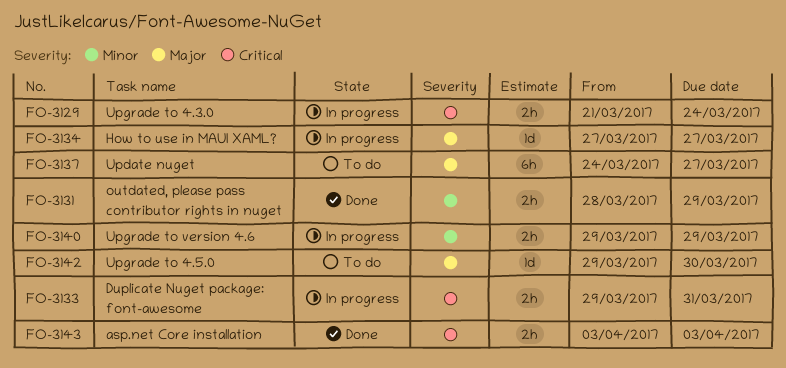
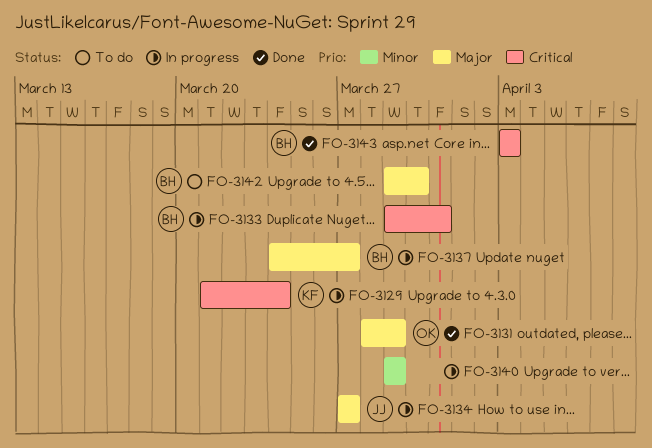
FO-3131, priority: Minor -> Major
FO-3137, status: To do -> In progress

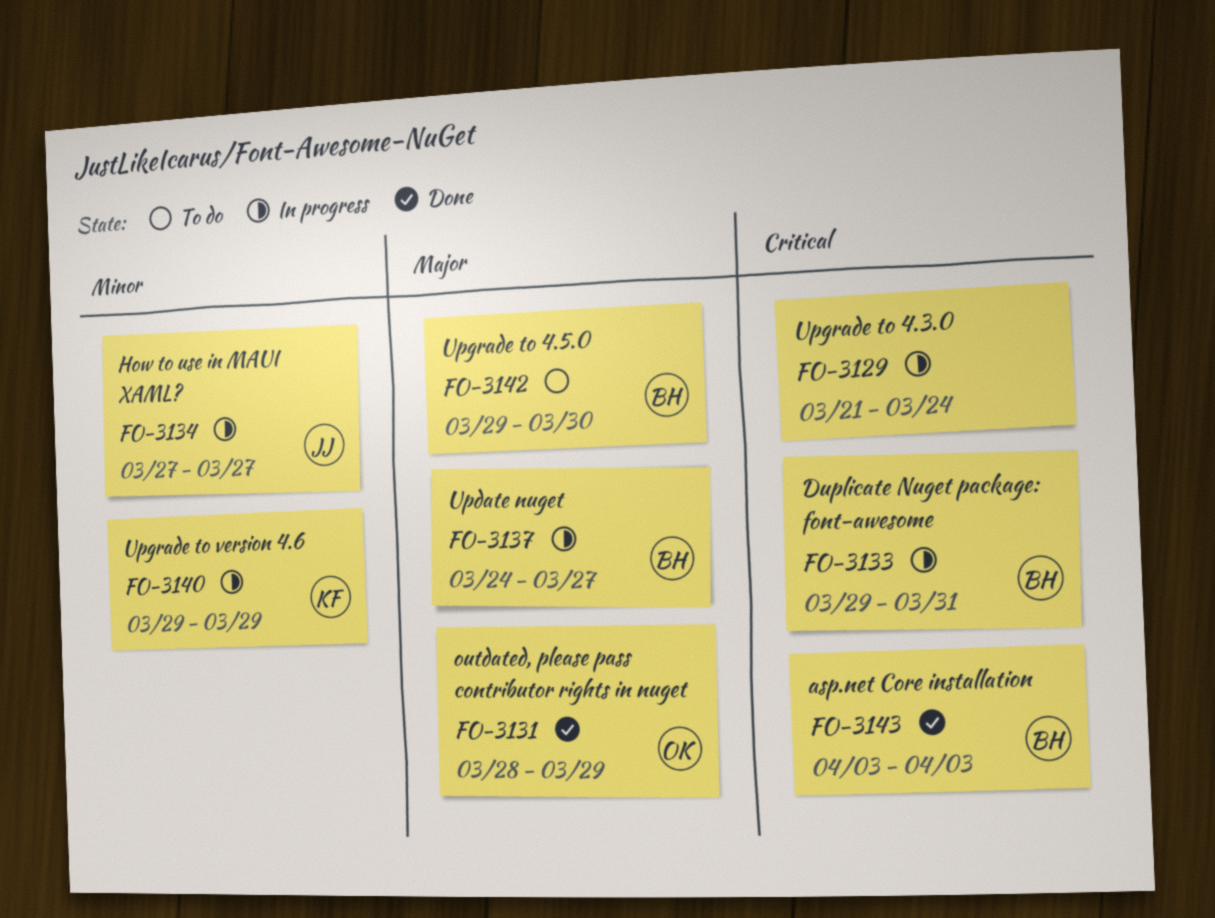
FO-3129, owner: KF -> none
FO-3134, priority: Major -> Minor
FO-3140, owner: none -> KF

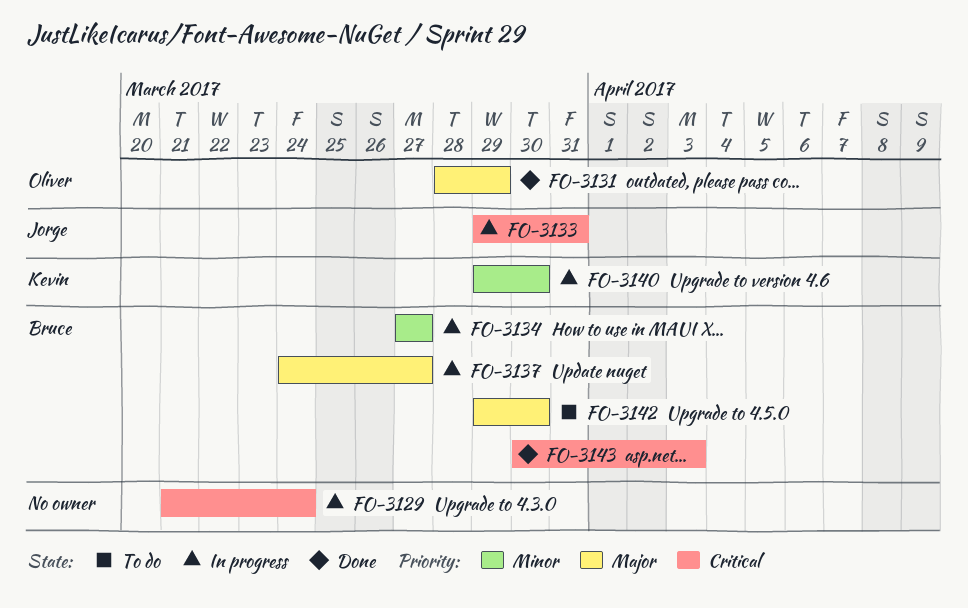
FO-3133, owner: Bruce -> Jorge
FO-3134, owner: Jorge -> Bruce
FO-3140, due: Mar 29 -> Mar 30
FO-3143, start: Apr 3 -> Mar 30

